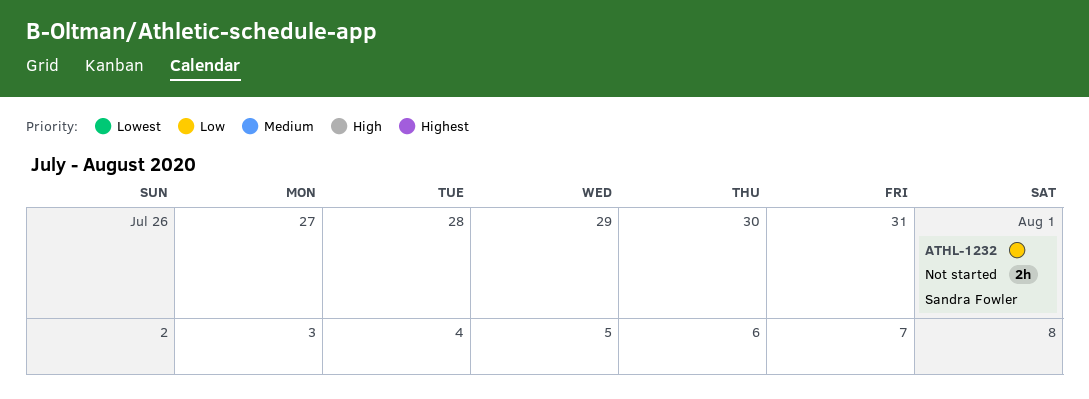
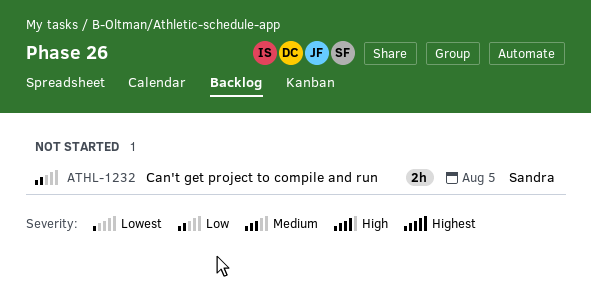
ATHL-1232, due: Aug 1 -> Aug 5

